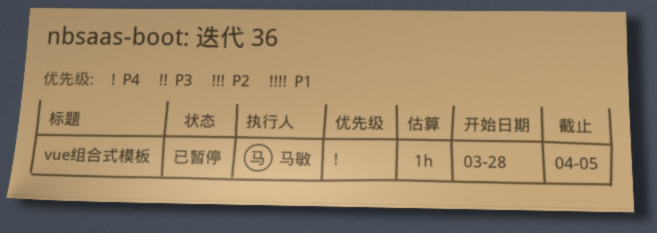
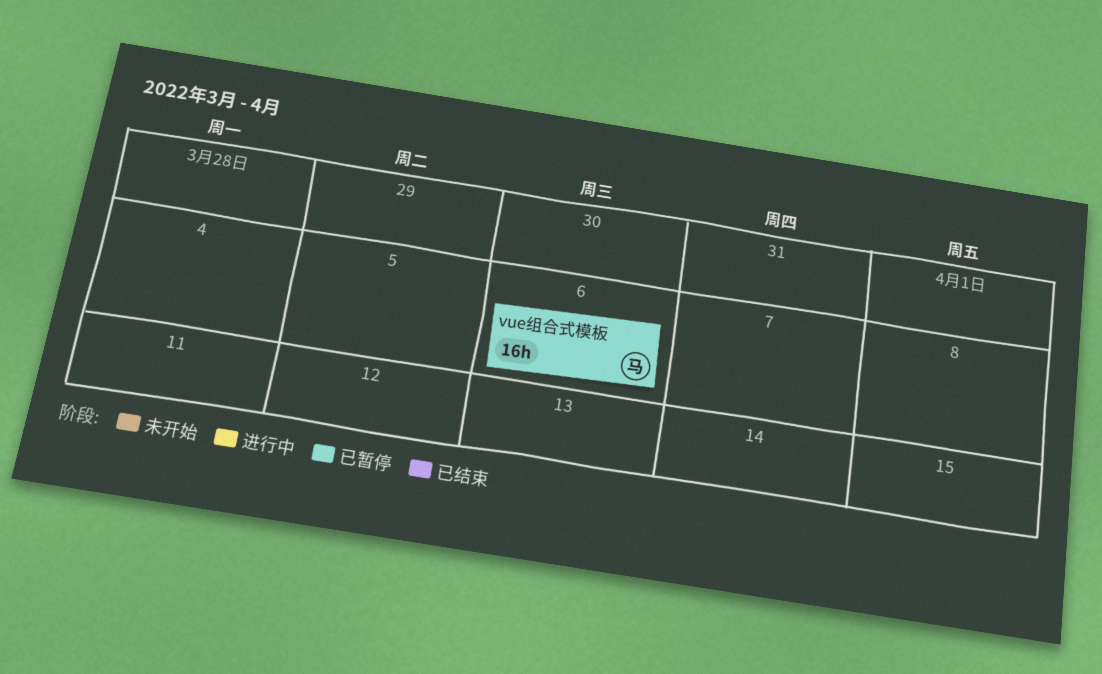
vue组合式模板, estimate: 1h -> 16h
vue组合式模板, due: Apr 5 -> Apr 6

